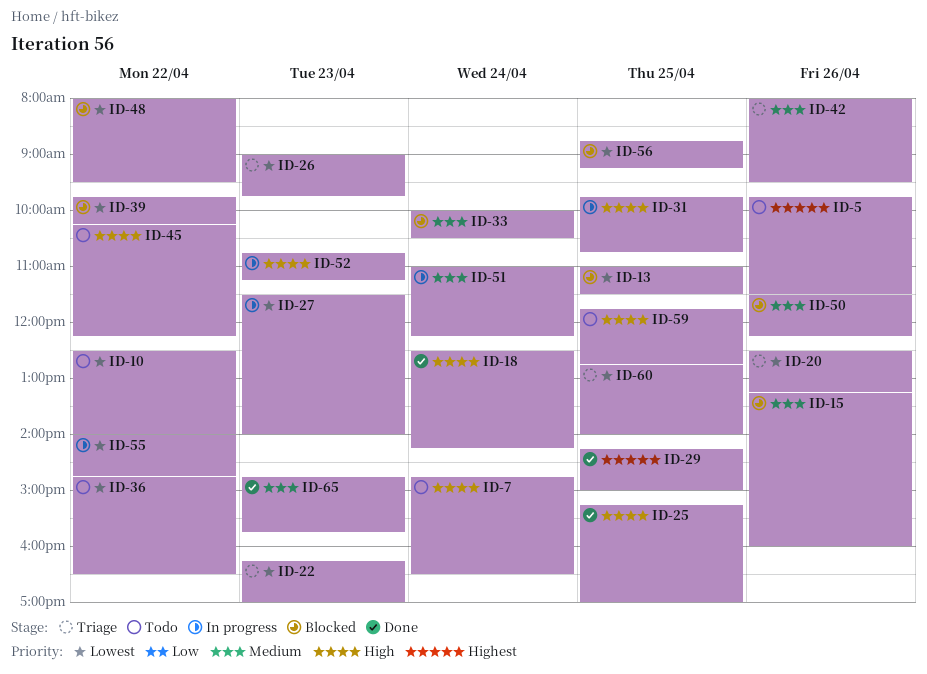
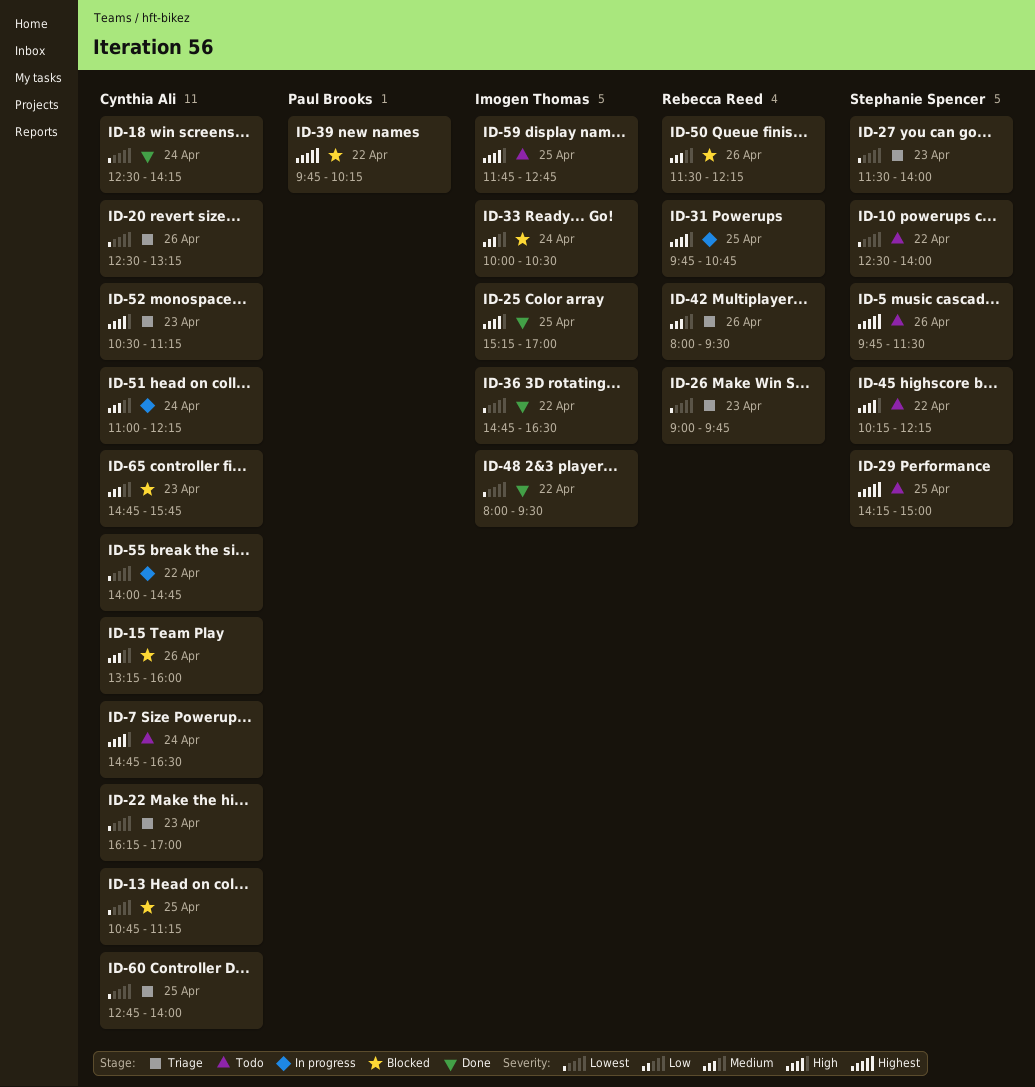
ID-13, begins: 11:00 -> 10:45
ID-13, ends: 11:30 -> 11:15
ID-18, priority: High -> Lowest
ID-27, status: In progress -> Triage
ID-29, status: Done -> Todo
ID-36, status: Todo -> Done
ID-39, priority: Lowest -> Highest
ID-48, status: Blocked -> Done
ID-52, status: In progress -> Triage
ID-52, begins: 10:45 -> 10:30
ID-56: present -> none
ID-65, status: Done -> Blocked

